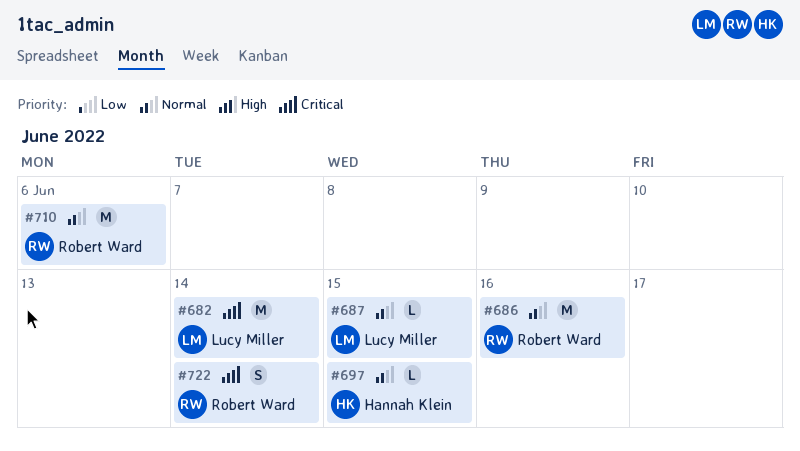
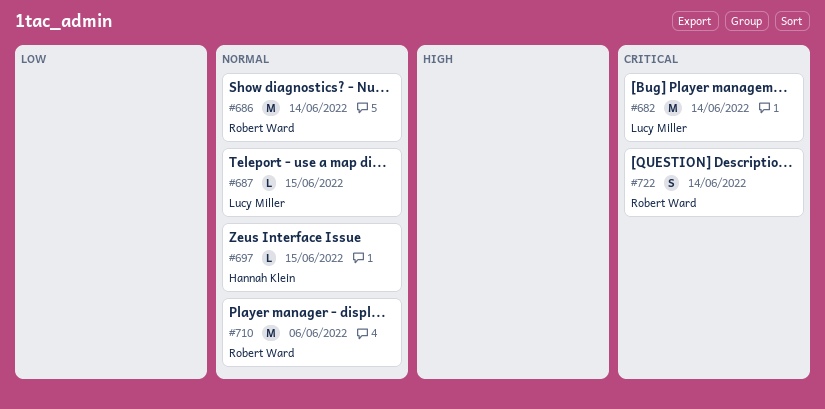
#686, due: Jun 16 -> Jun 14

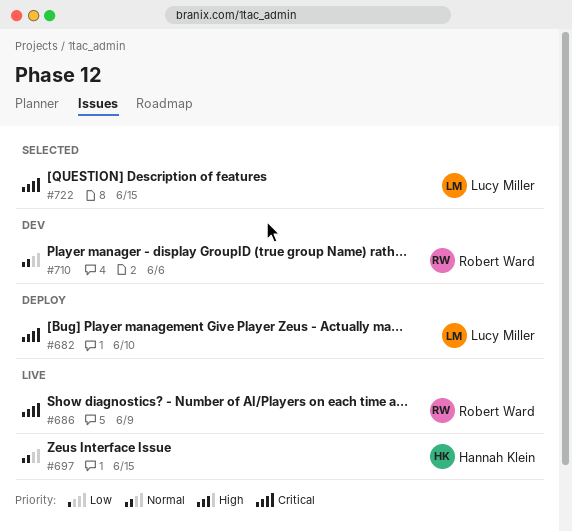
#682, due: Jun 14 -> Jun 10
#686, priority: Normal -> Critical
#686, due: Jun 14 -> Jun 9
#687: present -> none
#722, owner: Robert Ward -> Lucy Miller
#722, due: Jun 14 -> Jun 15

